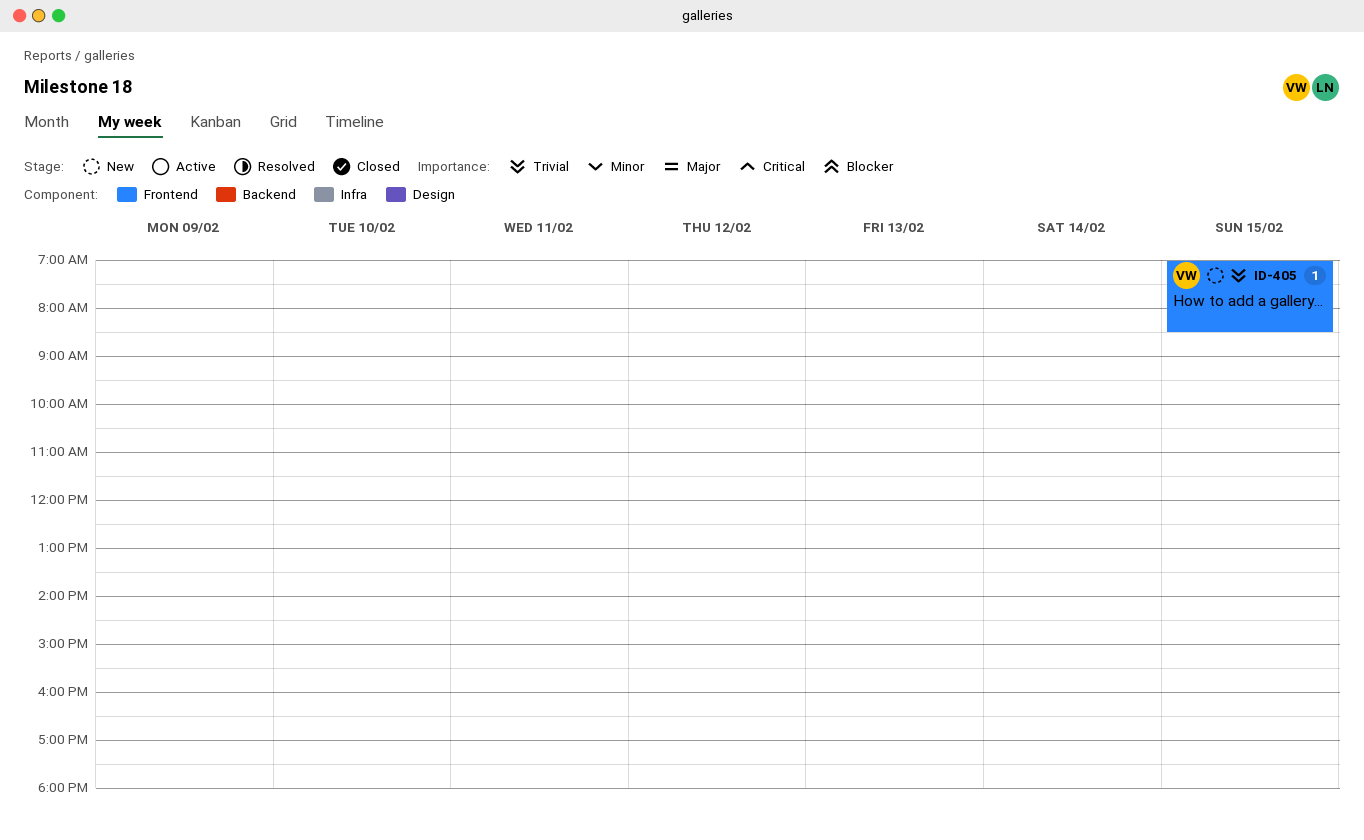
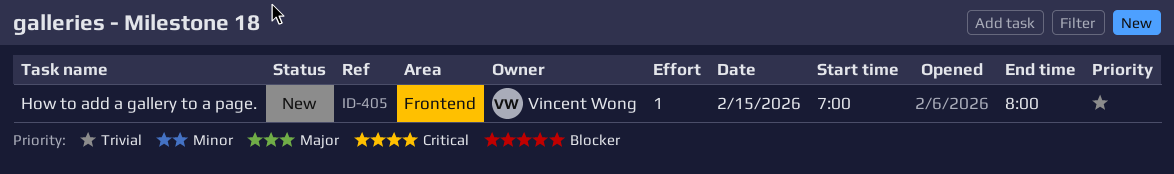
ID-405, ends: 08:30 -> 08:00

